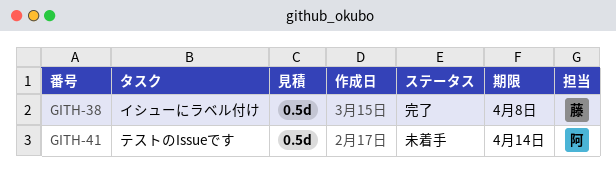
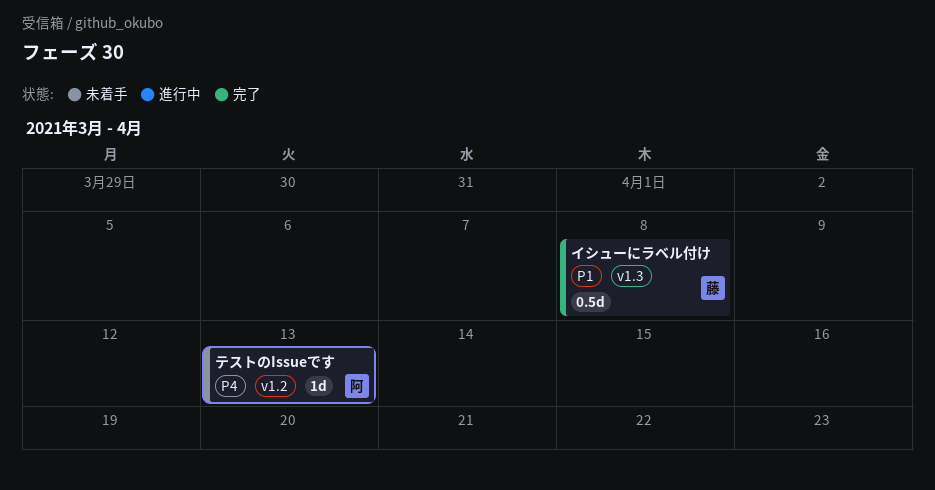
テストのIssueです, estimate: 0.5d -> 1d
テストのIssueです, due: Apr 14 -> Apr 13

